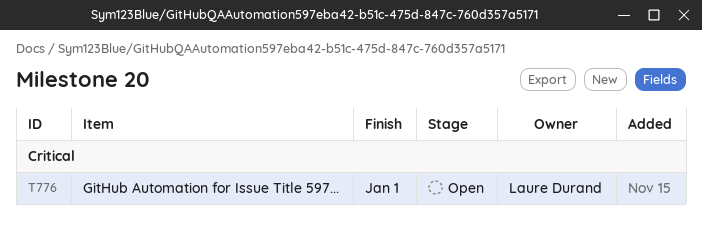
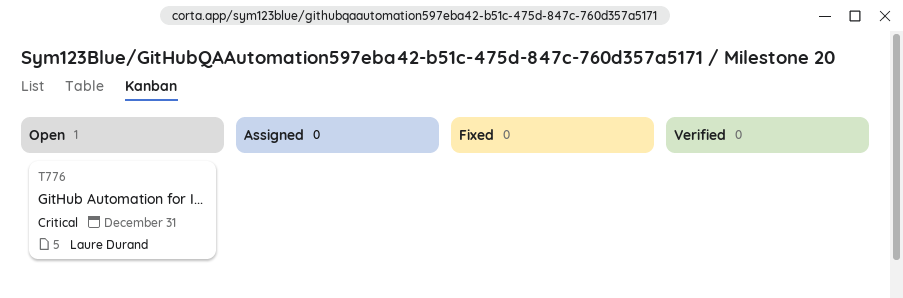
T776, due: Jan 1 -> Dec 31

